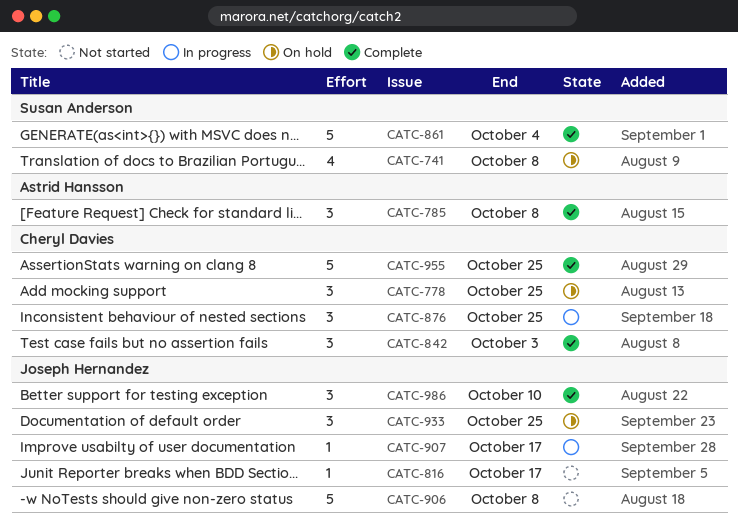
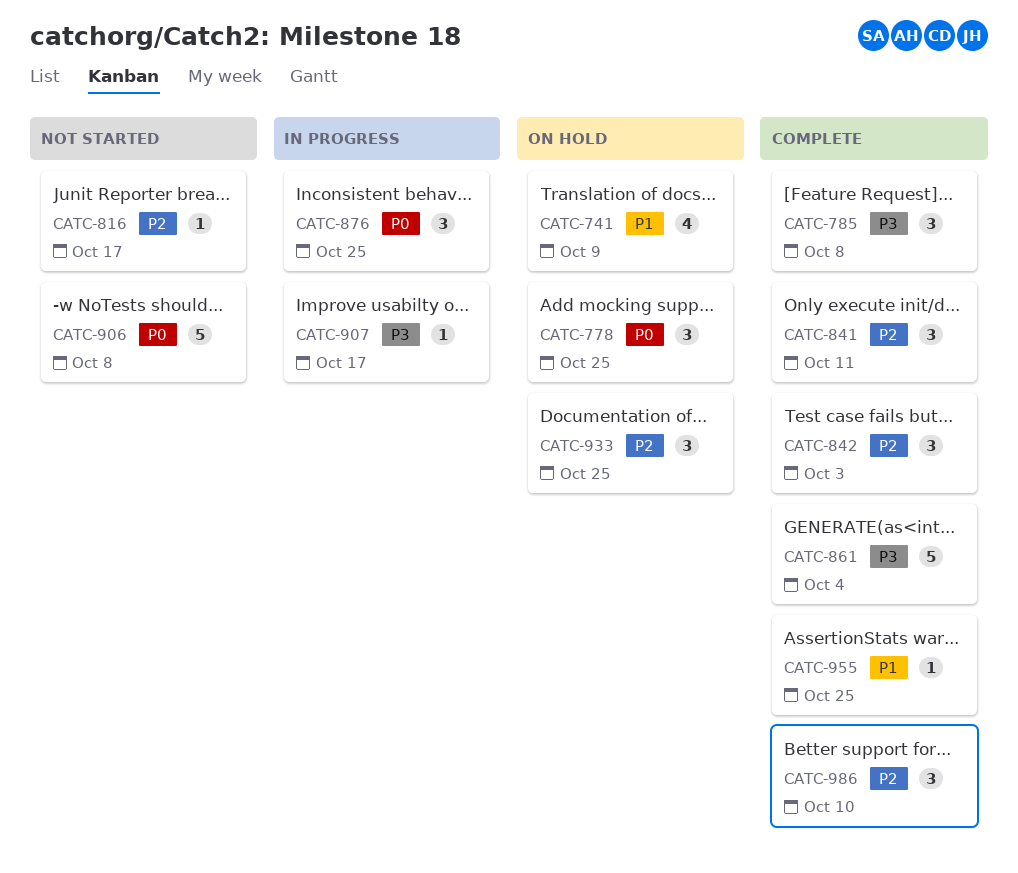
CATC-741, due: Oct 8 -> Oct 9
CATC-841: none -> present
CATC-955, estimate: 5 -> 1

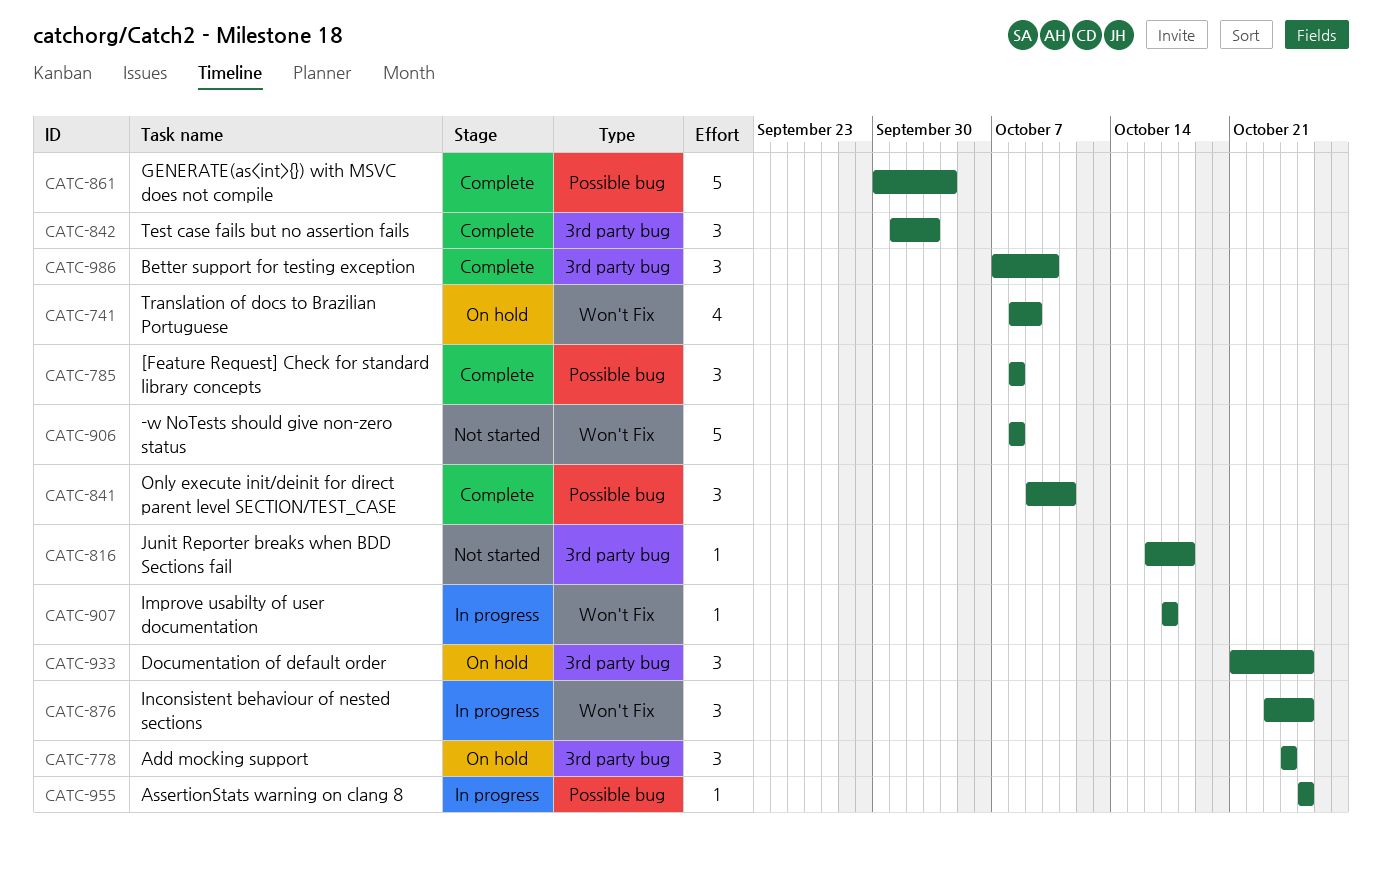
CATC-778, due: Oct 25 -> Oct 24
CATC-816, due: Oct 17 -> Oct 18
CATC-955, status: Complete -> In progress

